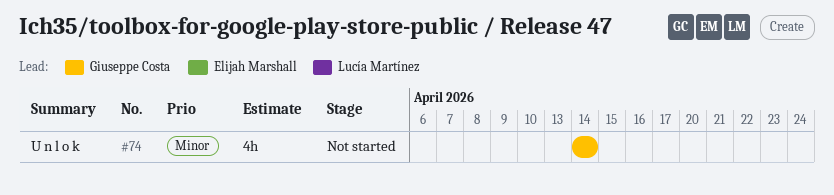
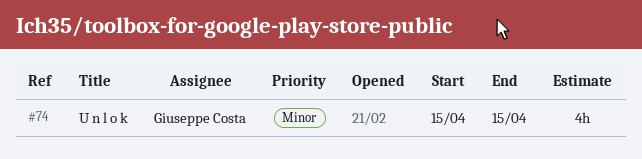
#74, start: Apr 14 -> Apr 15
#74, due: Apr 14 -> Apr 15

